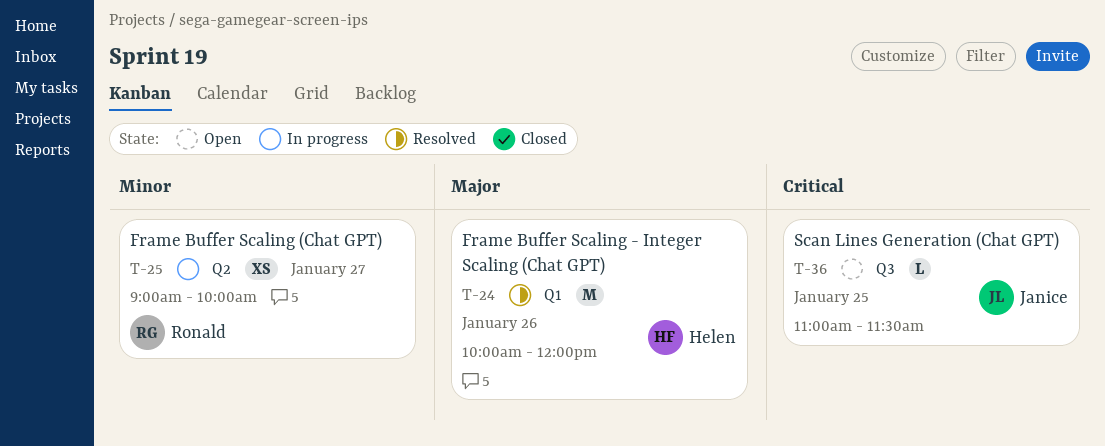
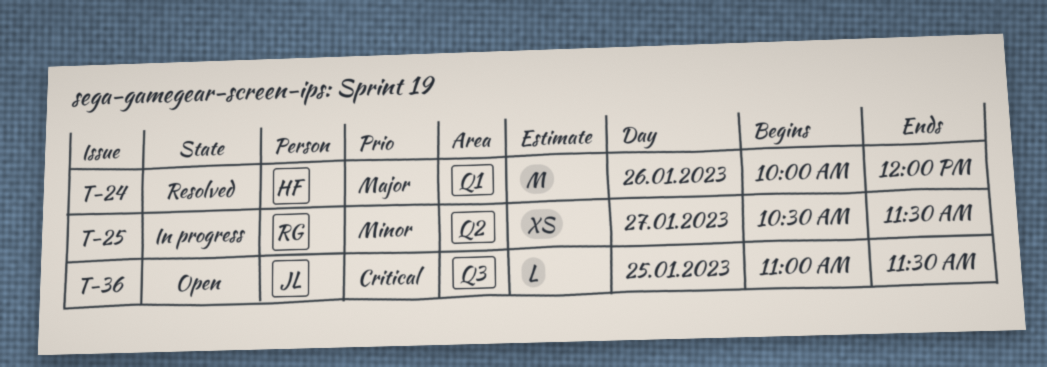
T-25, begins: 09:00 -> 10:30
T-25, ends: 10:00 -> 11:30

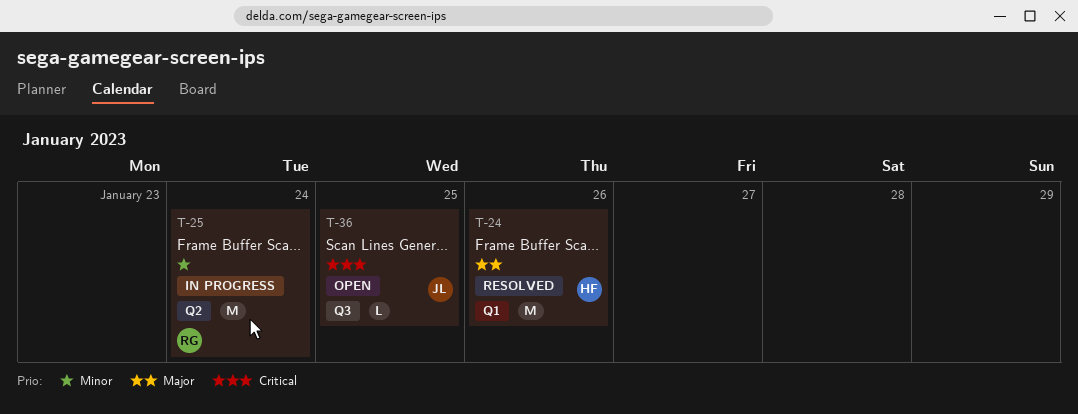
T-25, estimate: XS -> M
T-25, day: Jan 27 -> Jan 24

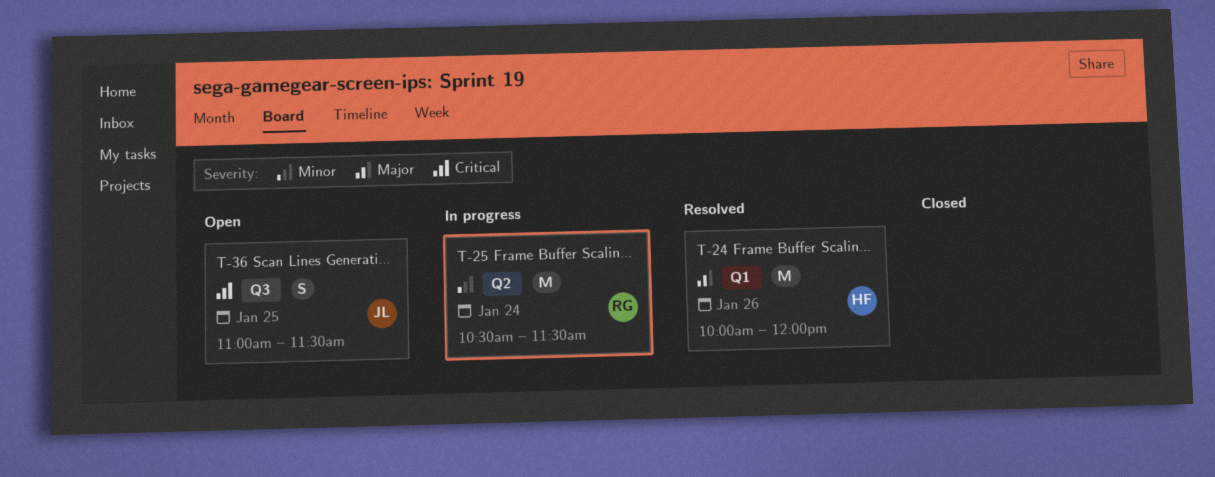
T-36, estimate: L -> S

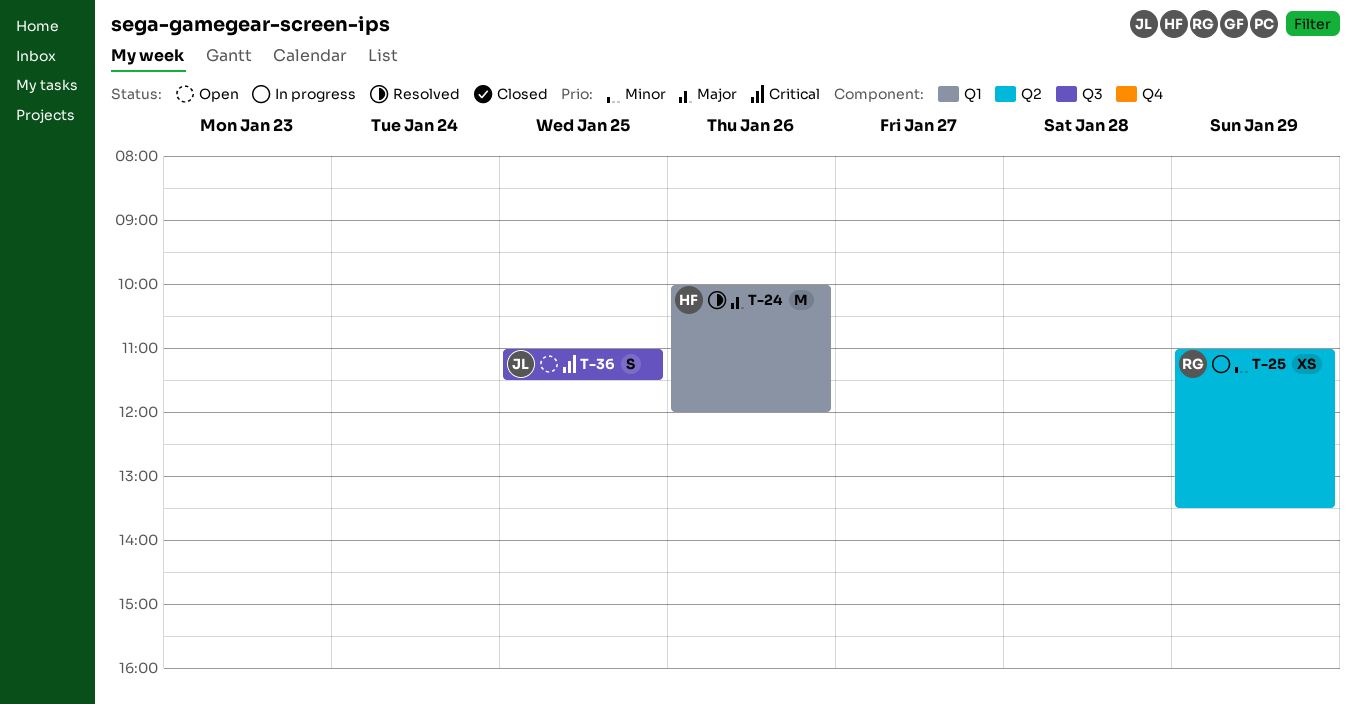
T-25, estimate: M -> XS
T-25, day: Jan 24 -> Jan 29
T-25, begins: 10:30 -> 11:00
T-25, ends: 11:30 -> 13:30

